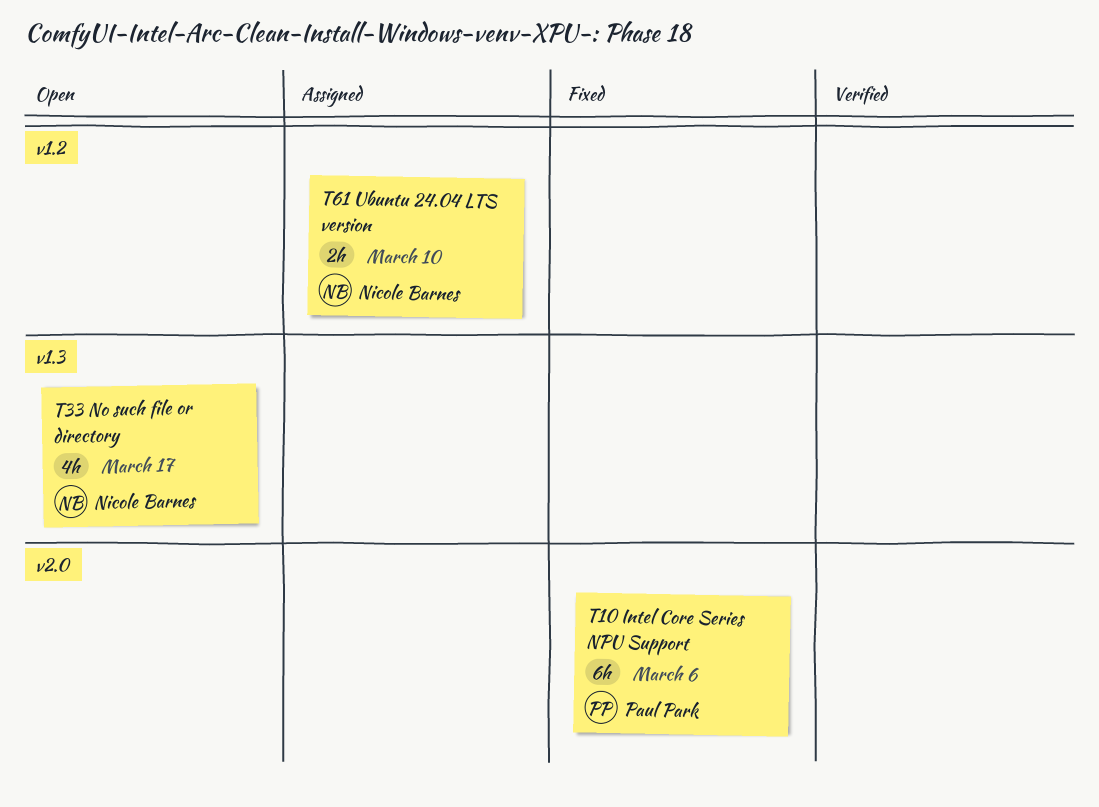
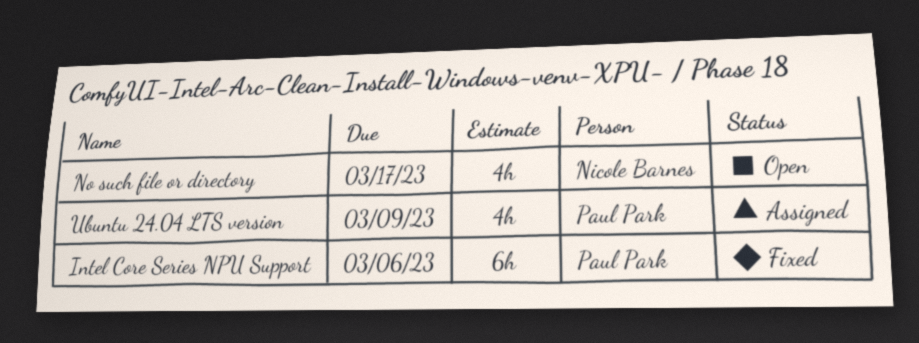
Ubuntu 24.04 LTS version, owner: Nicole Barnes -> Paul Park
Ubuntu 24.04 LTS version, estimate: 2h -> 4h
Ubuntu 24.04 LTS version, due: Mar 10 -> Mar 9

